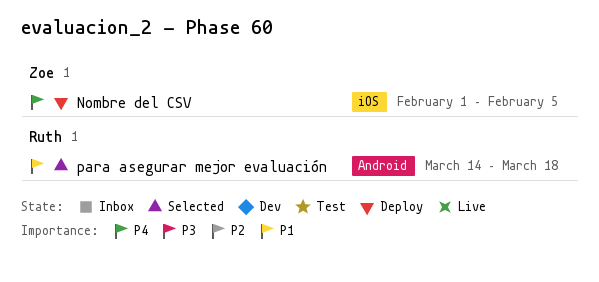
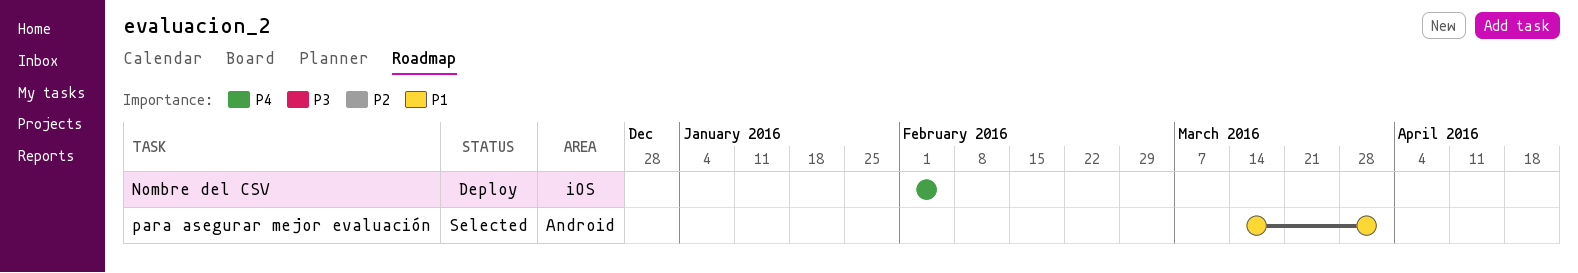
para asegurar mejor evaluación, due: Mar 18 -> Apr 1

